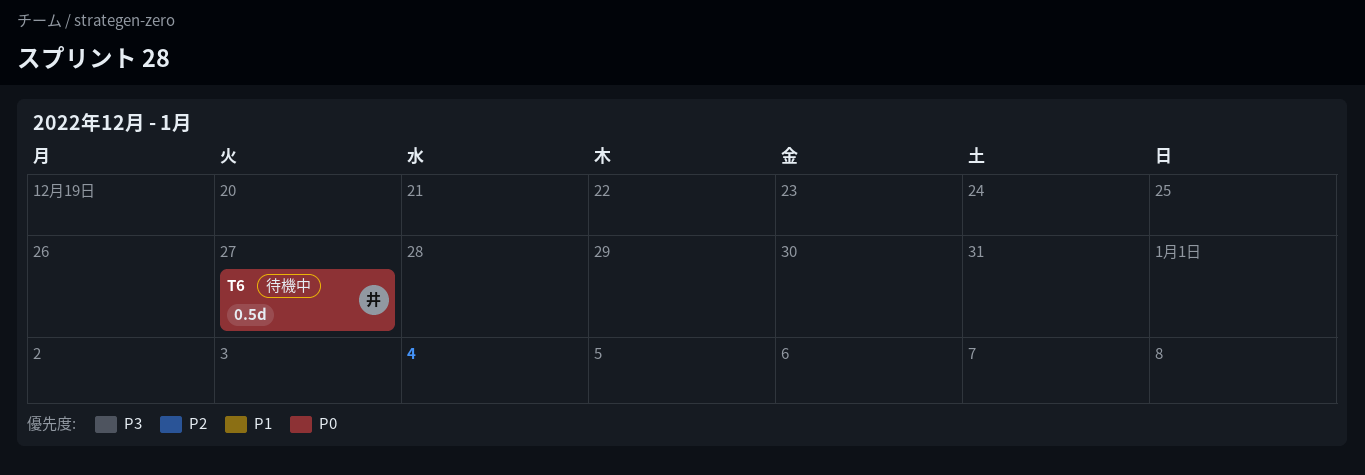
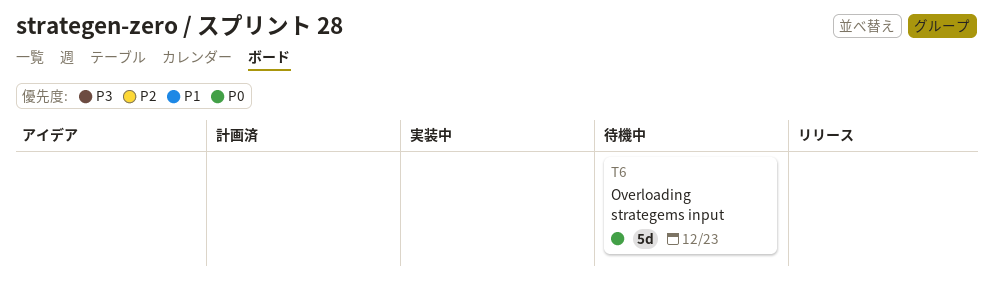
T6, estimate: 0.5d -> 5d
T6, due: Dec 27 -> Dec 23

